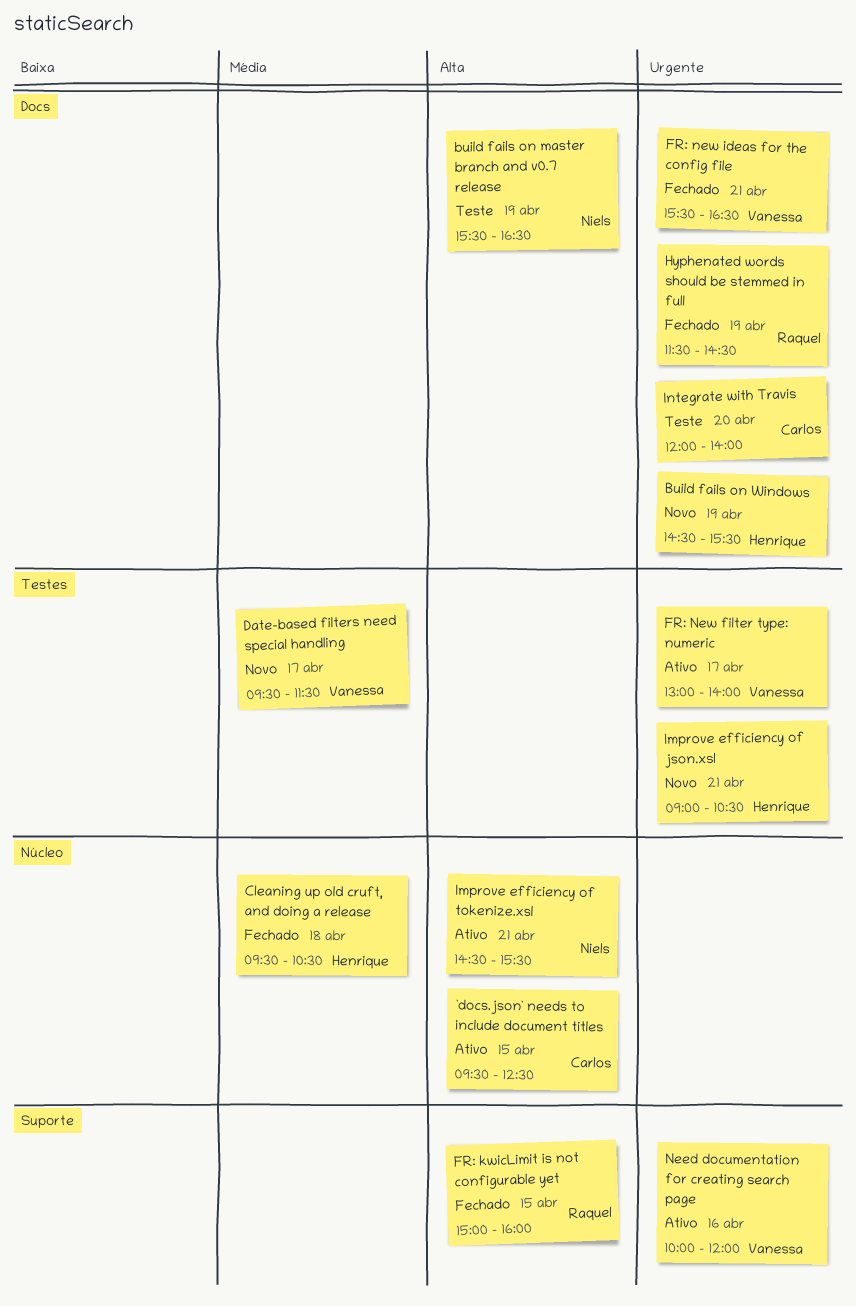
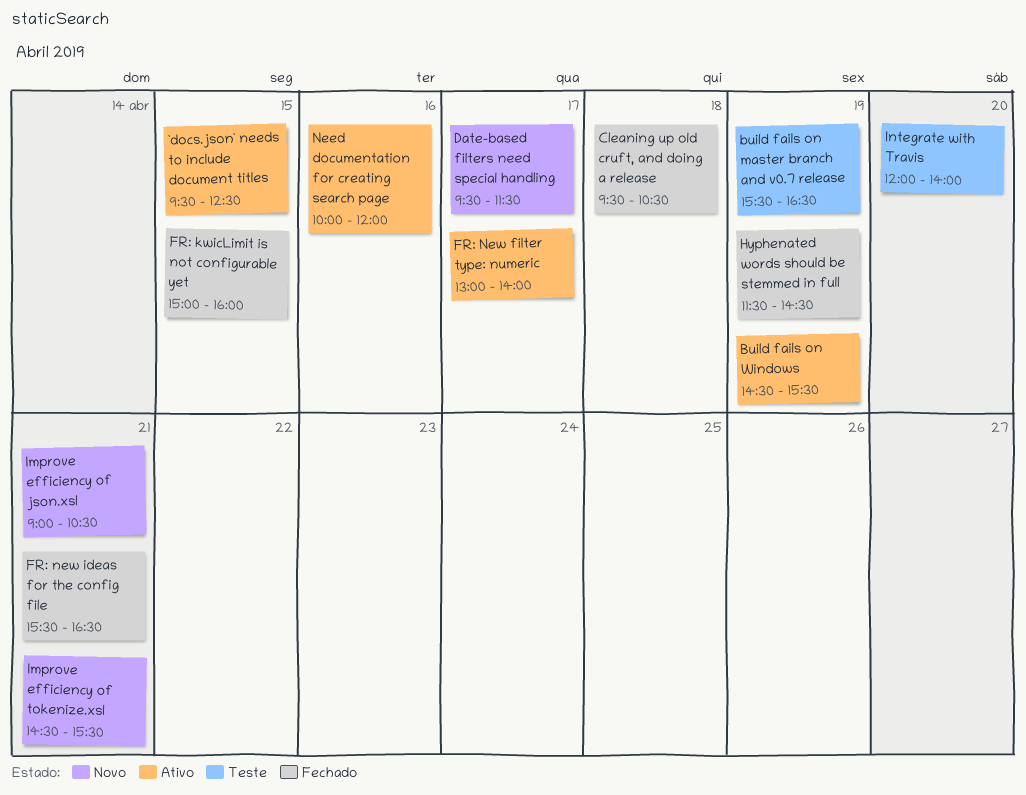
Build fails on Windows, status: Novo -> Ativo
Improve efficiency of tokenize.xsl, status: Ativo -> Novo

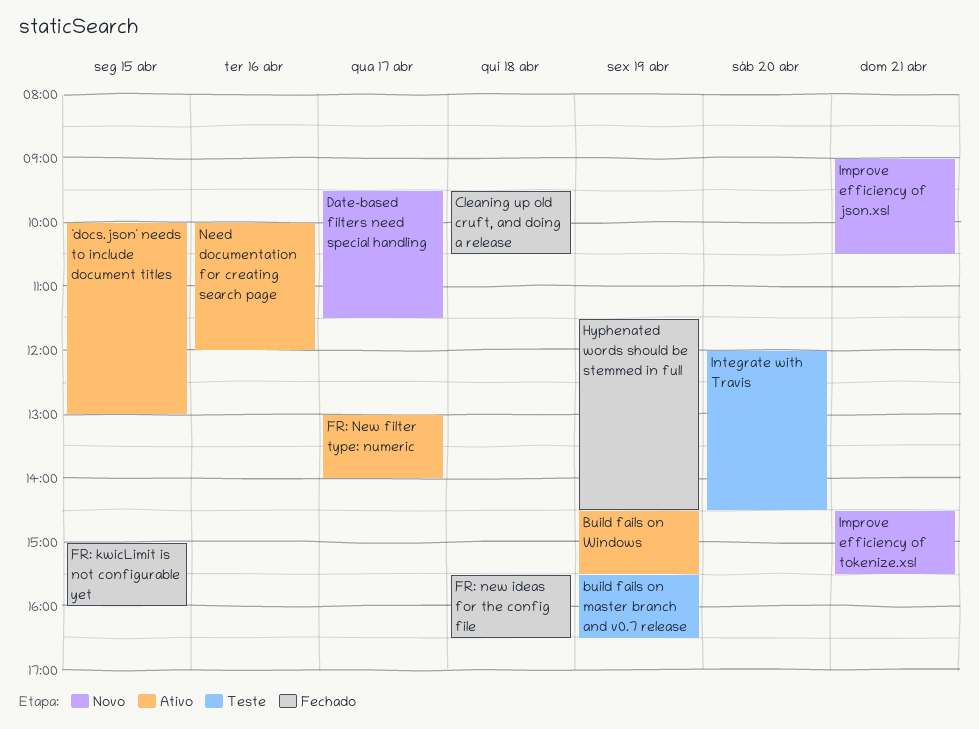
`docs.json` needs to include document titles, begins: 09:30 -> 10:00
`docs.json` needs to include document titles, ends: 12:30 -> 13:00
FR: new ideas for the config file, day: Apr 21 -> Apr 18
Integrate with Travis, ends: 14:00 -> 14:30

